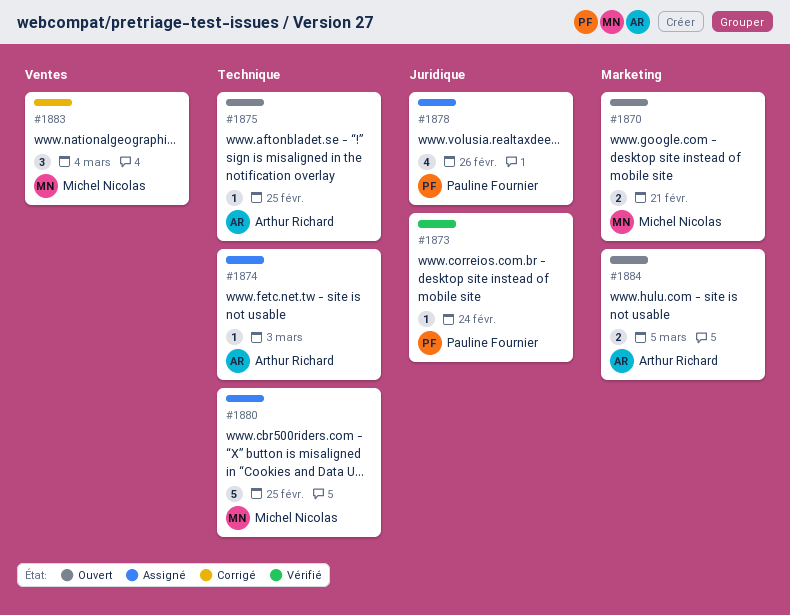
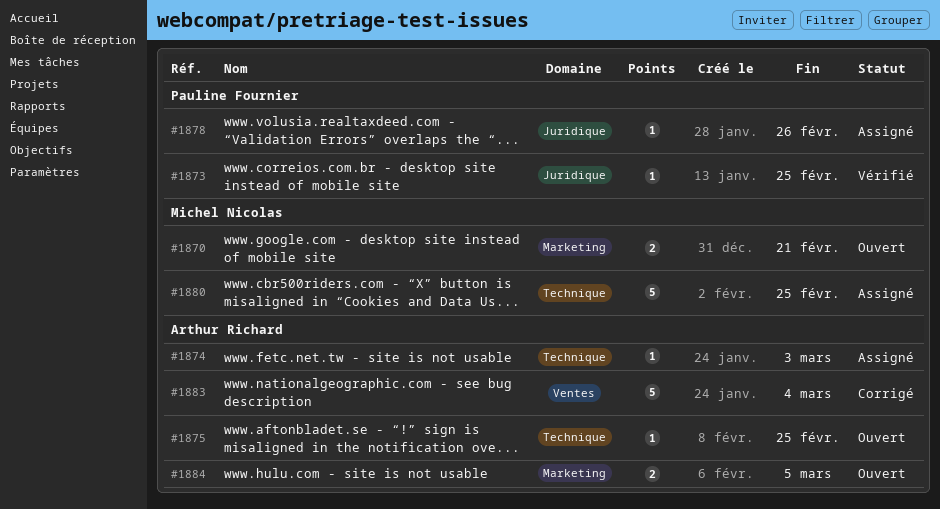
#1873, due: Feb 24 -> Feb 25
#1878, estimate: 4 -> 1
#1883, owner: Michel Nicolas -> Arthur Richard
#1883, estimate: 3 -> 5

